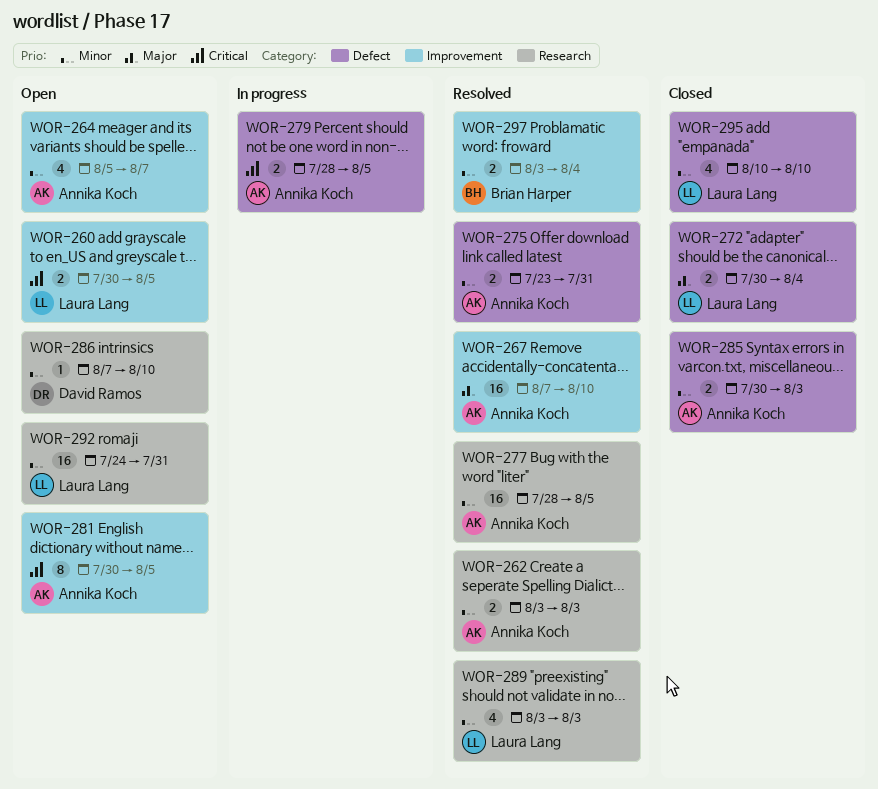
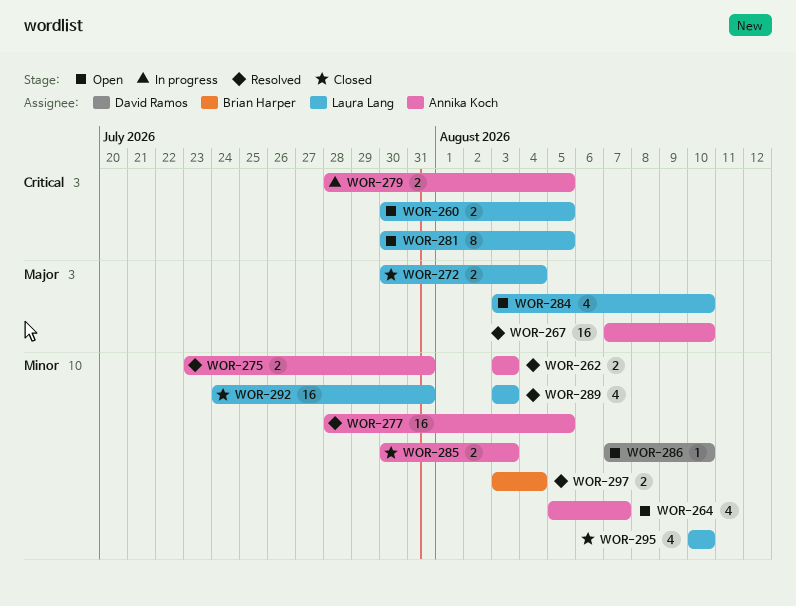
WOR-281, owner: Annika Koch -> Laura Lang
WOR-284: none -> present
WOR-292, status: Open -> Closed

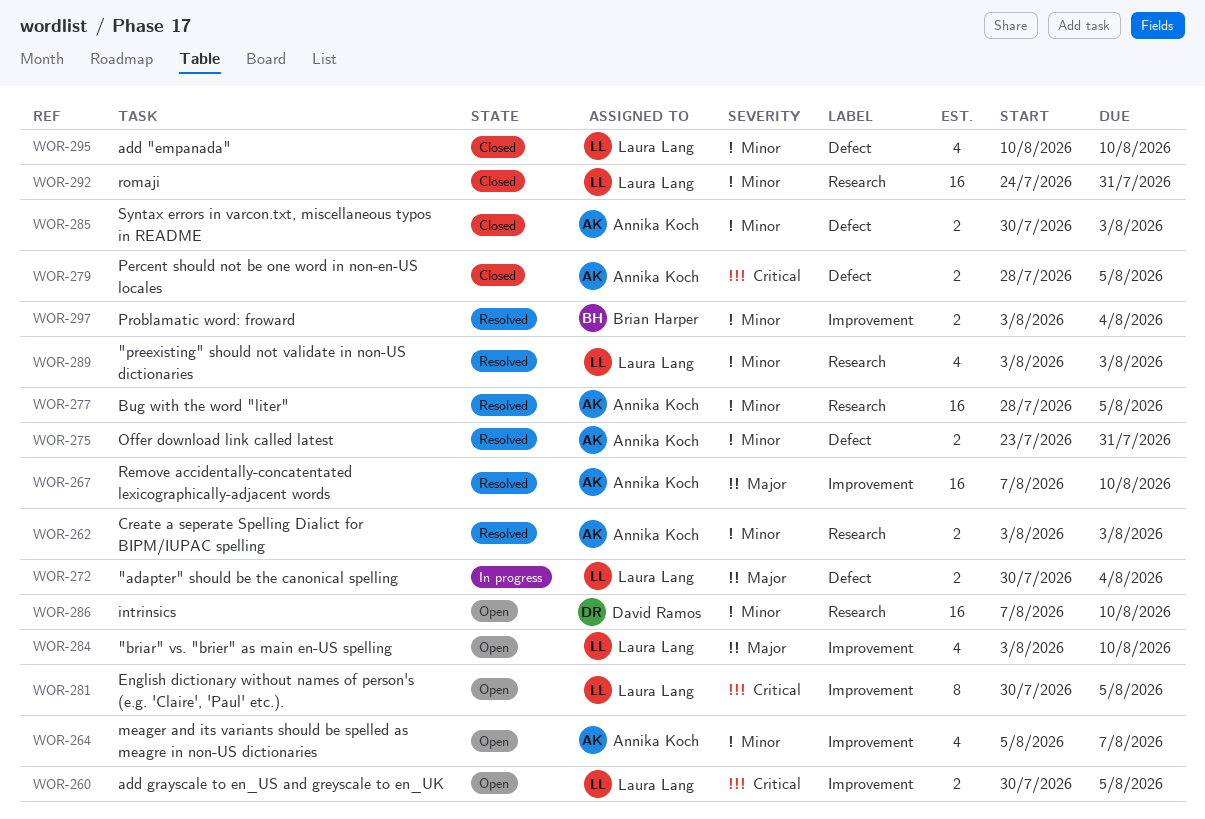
WOR-272, status: Closed -> In progress
WOR-279, status: In progress -> Closed
WOR-286, estimate: 1 -> 16

